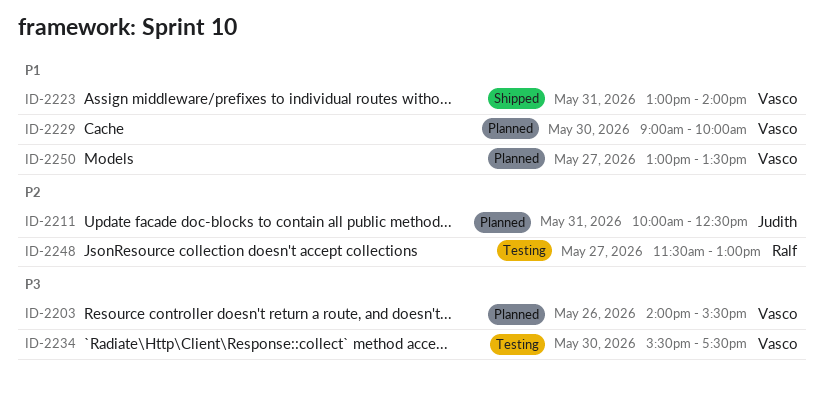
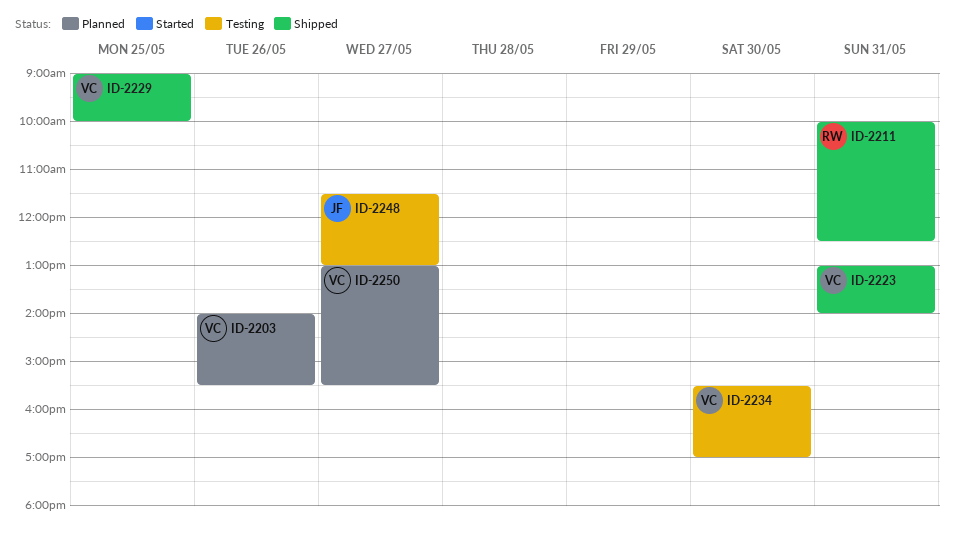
ID-2211, status: Planned -> Shipped
ID-2211, owner: Judith -> Ralf
ID-2229, status: Planned -> Shipped
ID-2229, day: May 30 -> May 25
ID-2234, ends: 17:30 -> 17:00
ID-2248, owner: Ralf -> Judith
ID-2250, ends: 13:30 -> 15:30

